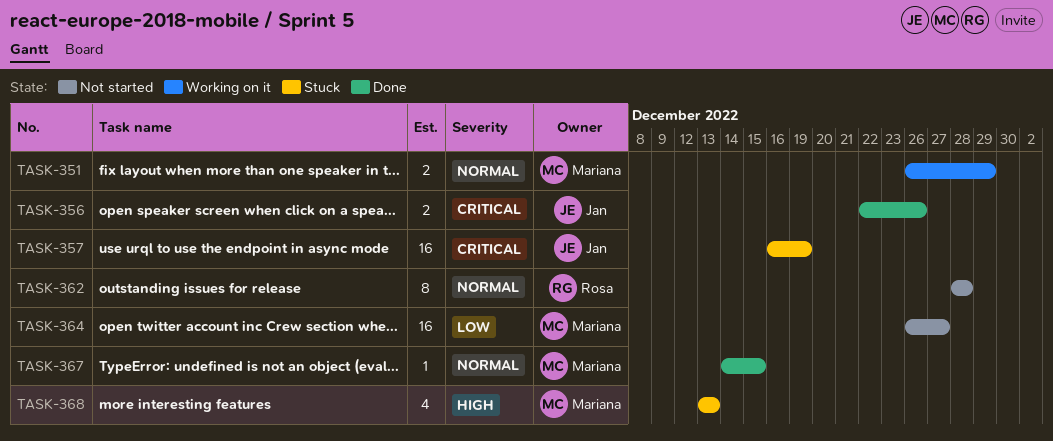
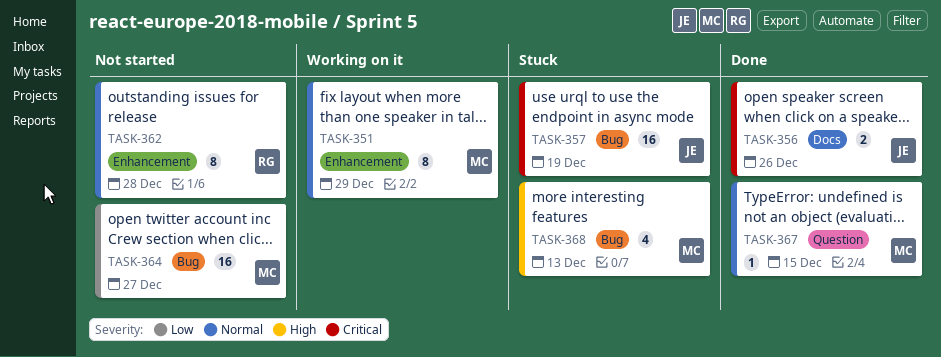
TASK-351, estimate: 2 -> 8

